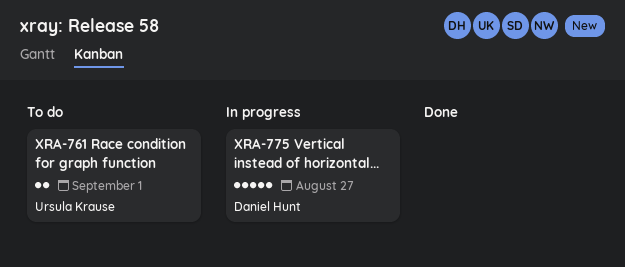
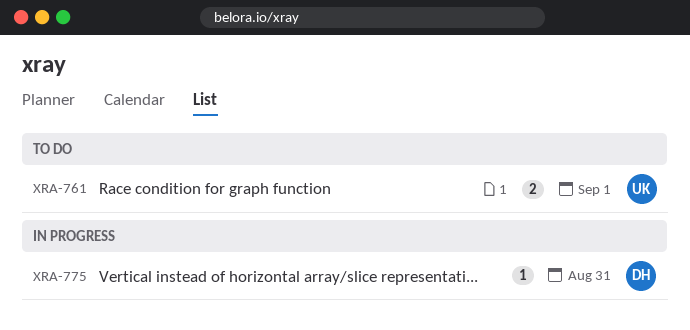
XRA-775, estimate: 5 -> 1
XRA-775, due: Aug 27 -> Aug 31

